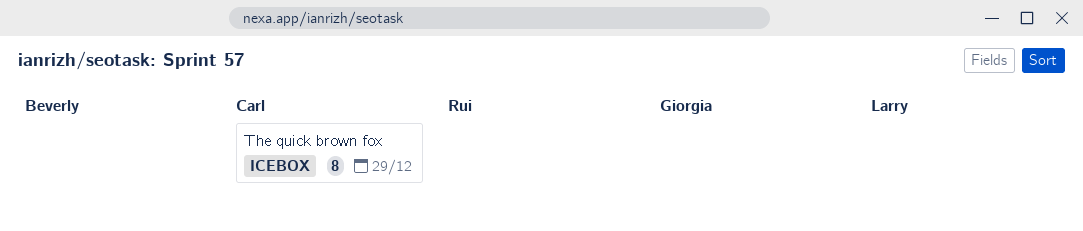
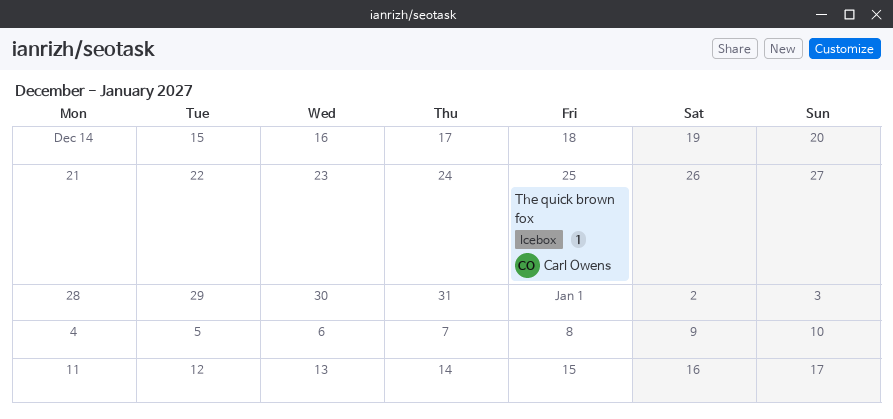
The quick brown fox, estimate: 8 -> 1
The quick brown fox, due: Dec 29 -> Dec 25

